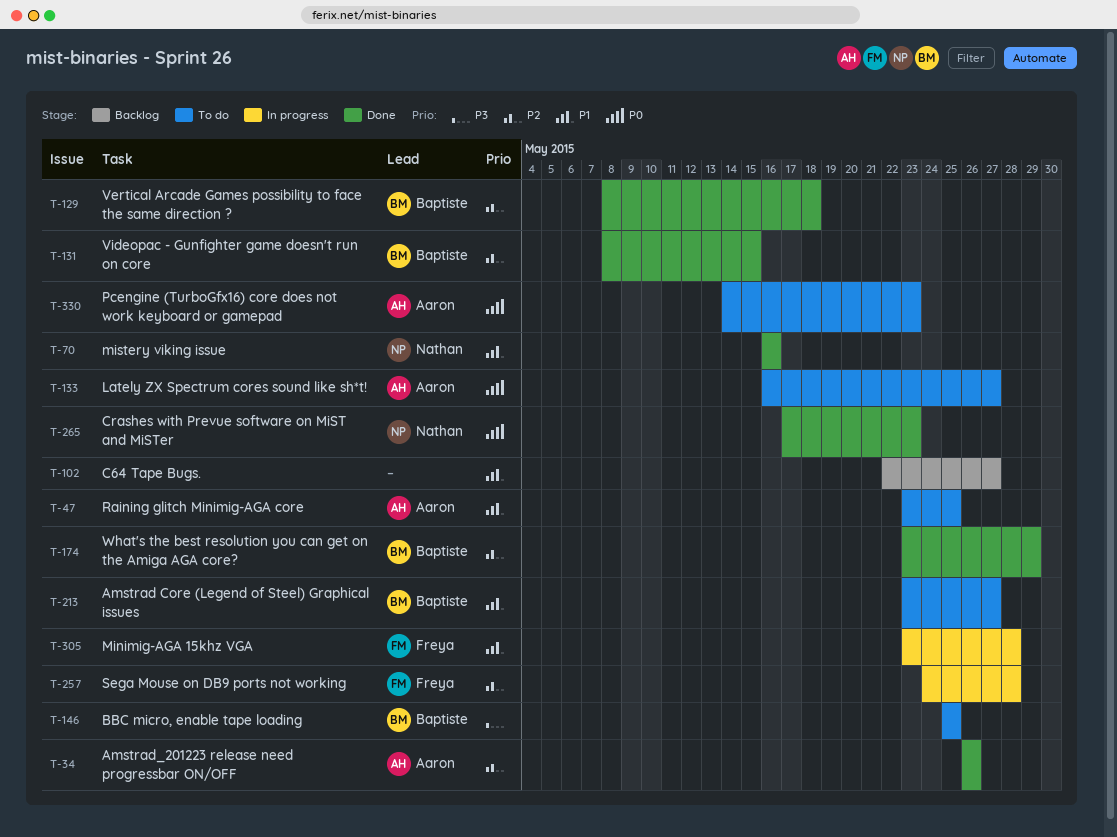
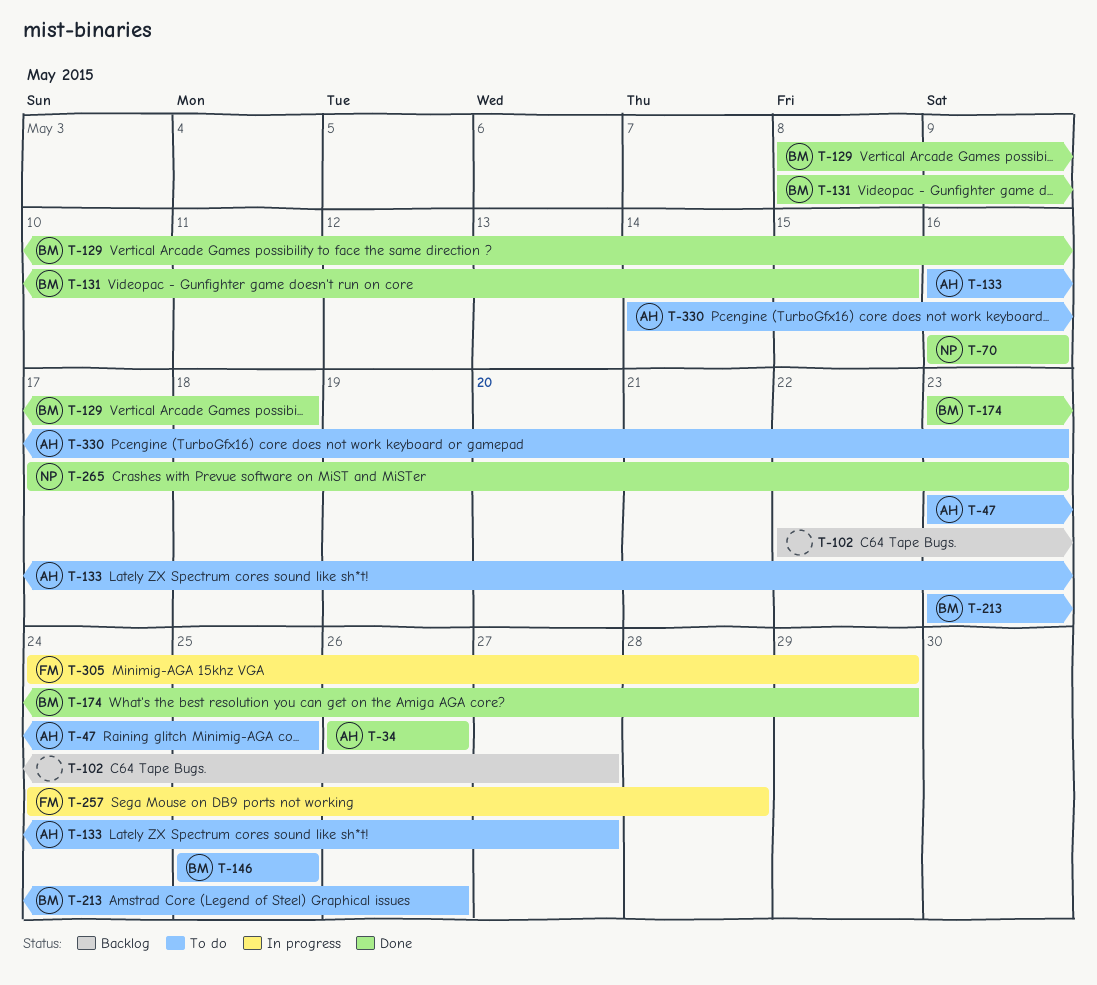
T-213, due: May 27 -> May 26
T-305, start: May 23 -> May 24
T-305, due: May 28 -> May 29

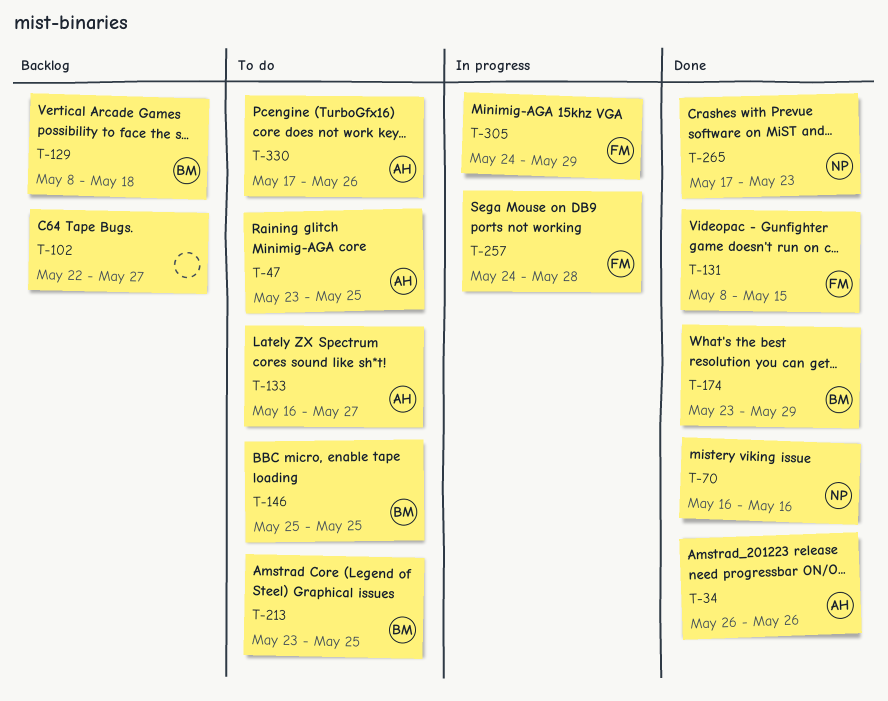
T-129, status: Done -> Backlog
T-131, owner: BM -> FM
T-213, due: May 26 -> May 25
T-330, start: May 14 -> May 17
T-330, due: May 23 -> May 26

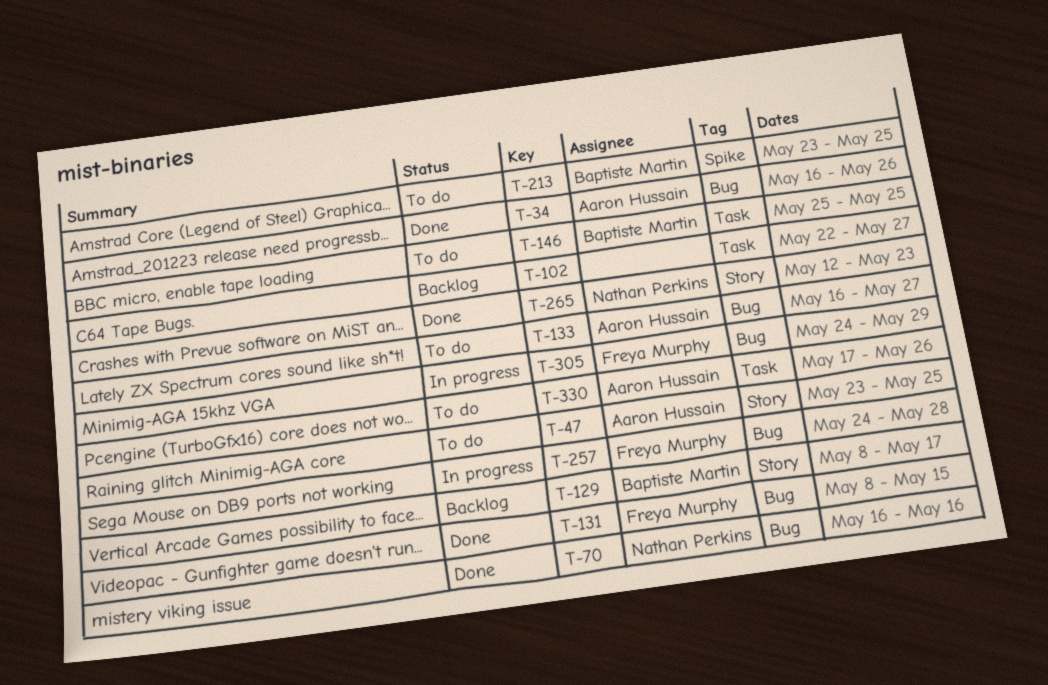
T-34, start: May 26 -> May 16
T-129, due: May 18 -> May 17
T-174: present -> none
T-265, start: May 17 -> May 12

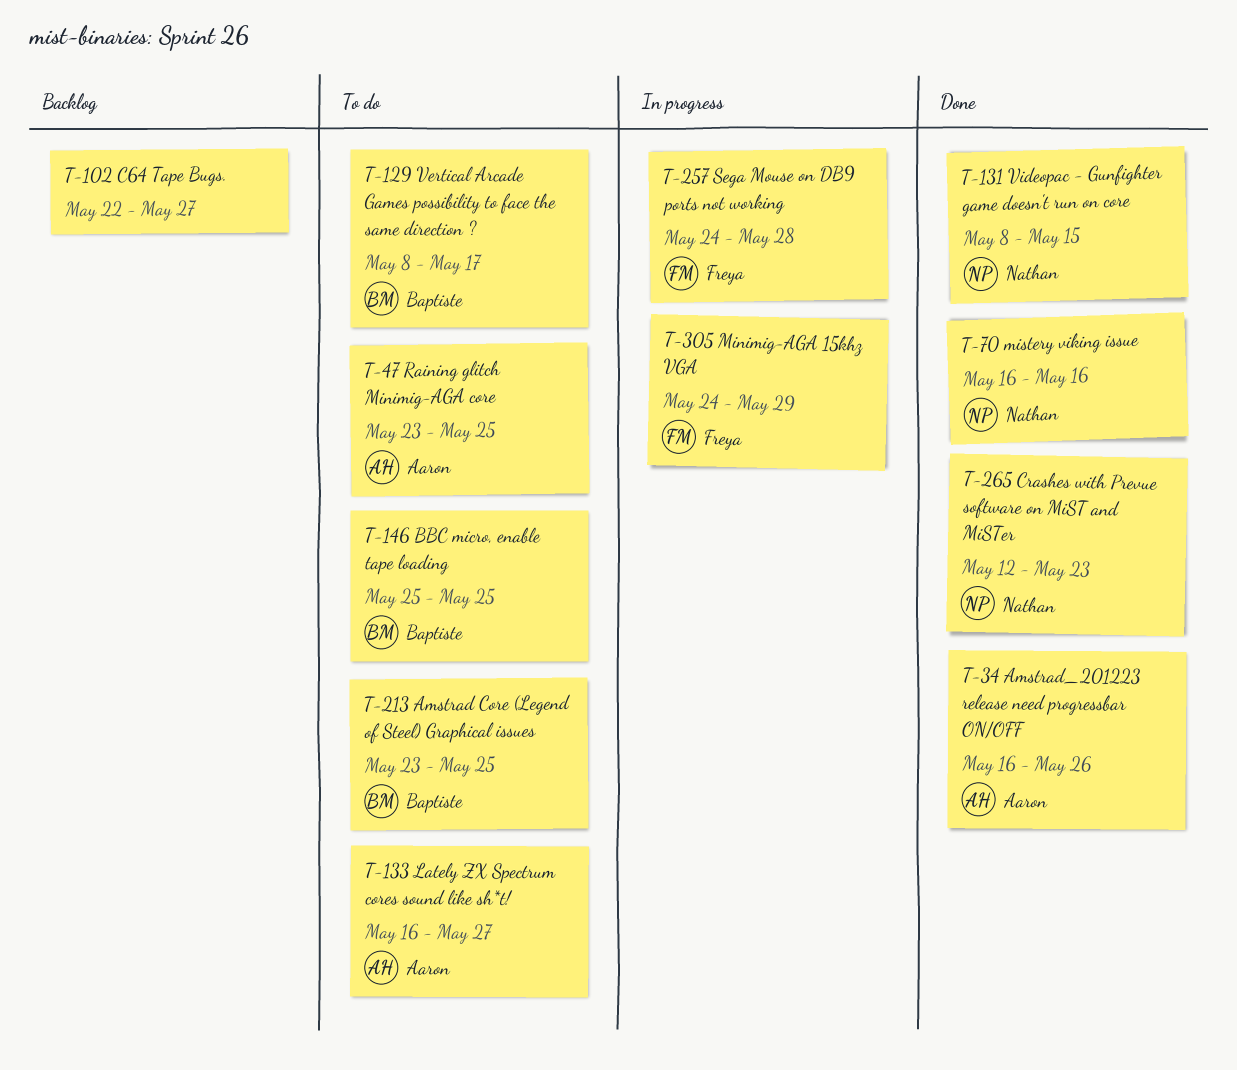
T-129, status: Backlog -> To do
T-131, owner: Freya Murphy -> Nathan Perkins
T-330: present -> none

